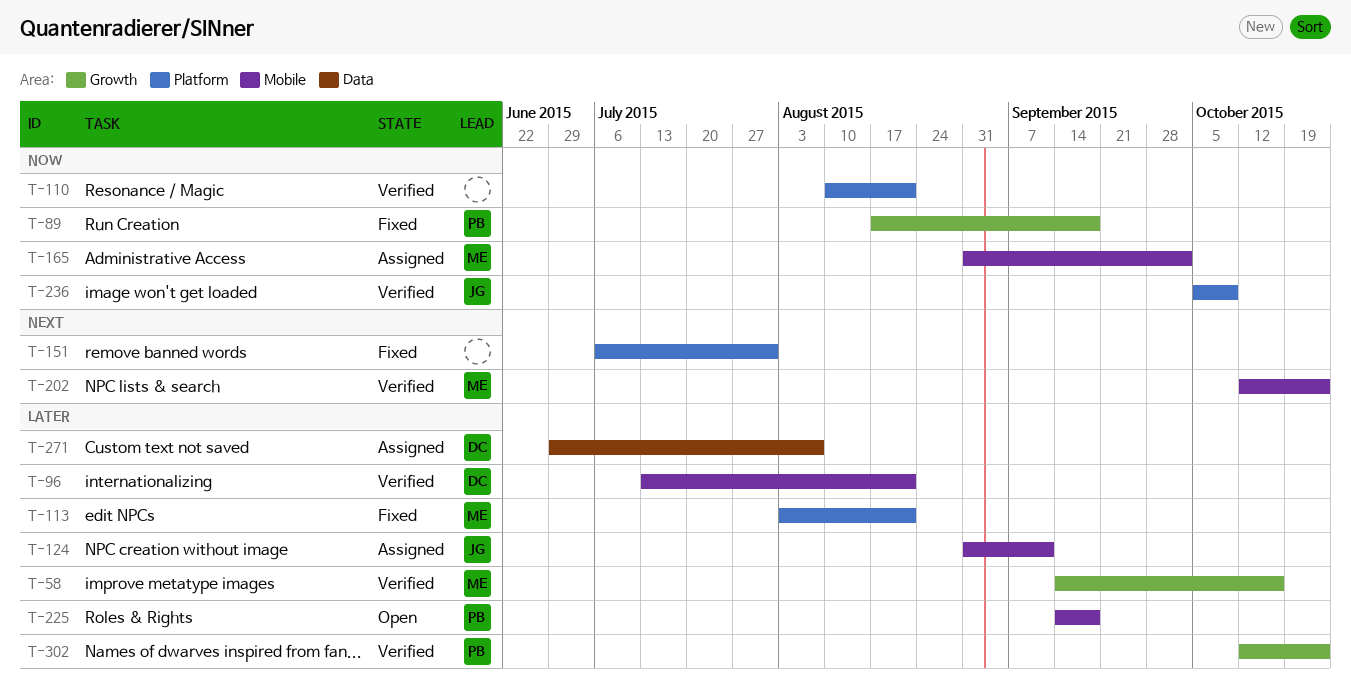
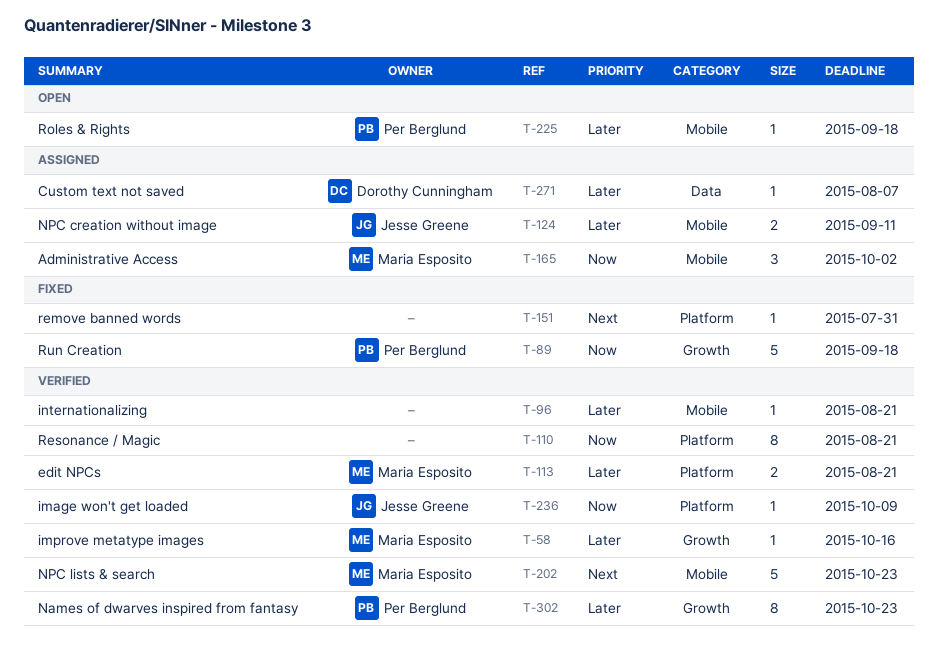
T-96, owner: Dorothy Cunningham -> none
T-113, status: Fixed -> Verified

